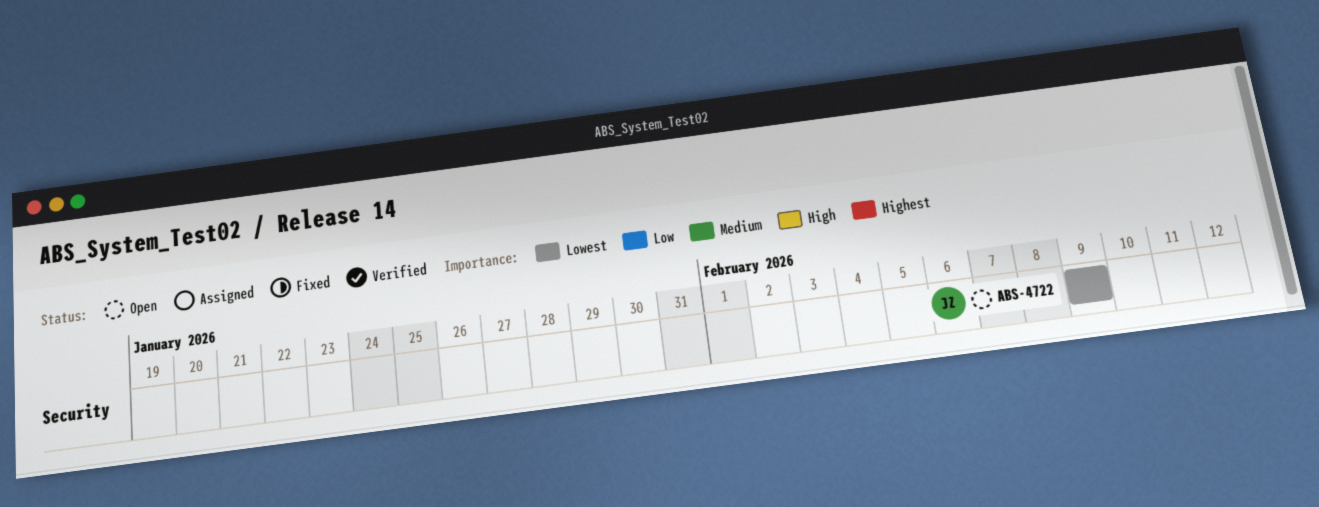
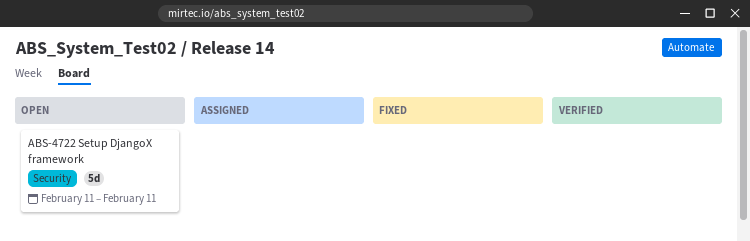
ABS-4722, start: Feb 9 -> Feb 11
ABS-4722, due: Feb 9 -> Feb 11

